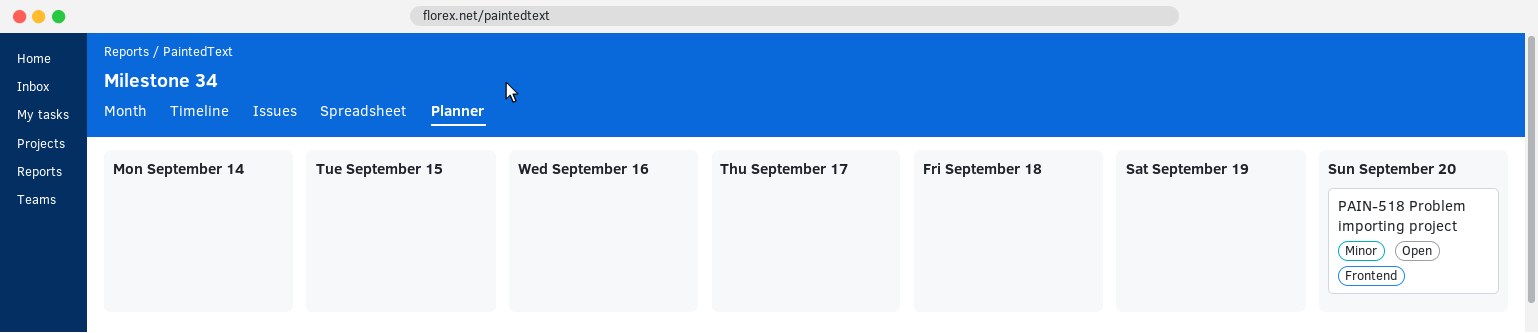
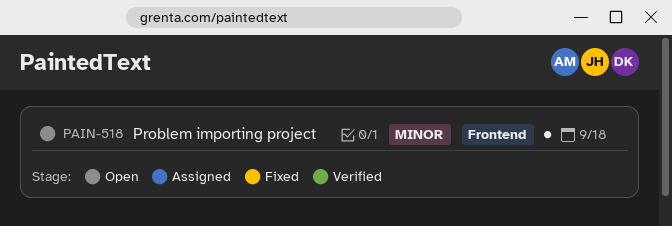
PAIN-518, due: Sep 20 -> Sep 18

